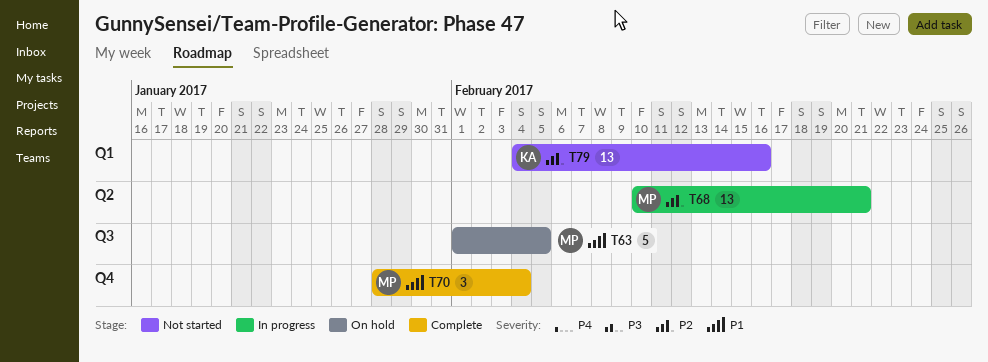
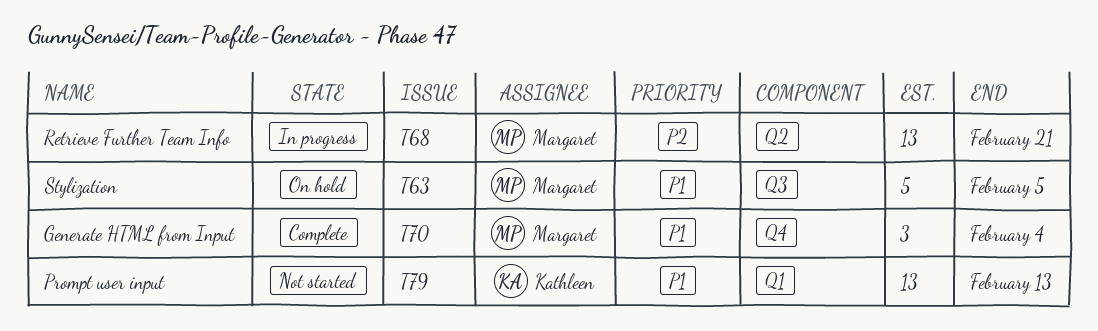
T79, priority: P2 -> P1
T79, due: Feb 16 -> Feb 13

